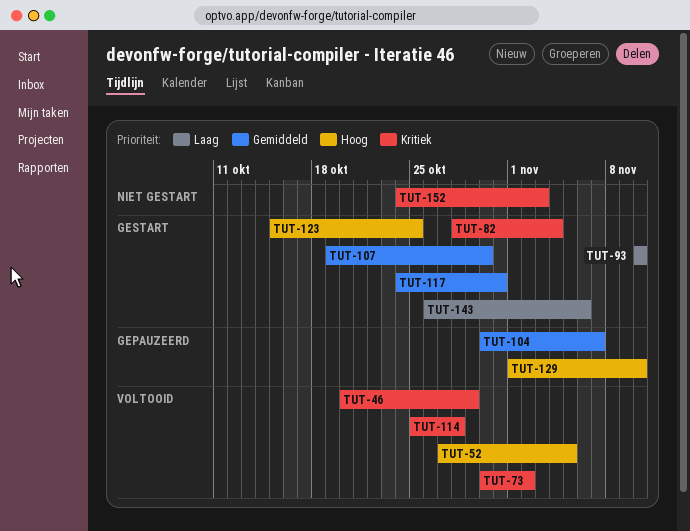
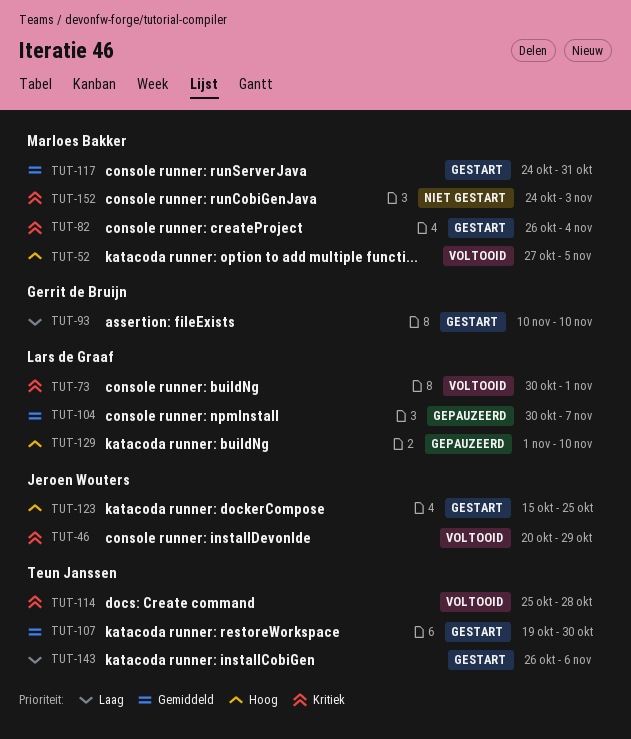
TUT-73, due: Nov 2 -> Nov 1
TUT-82, start: Oct 28 -> Oct 26

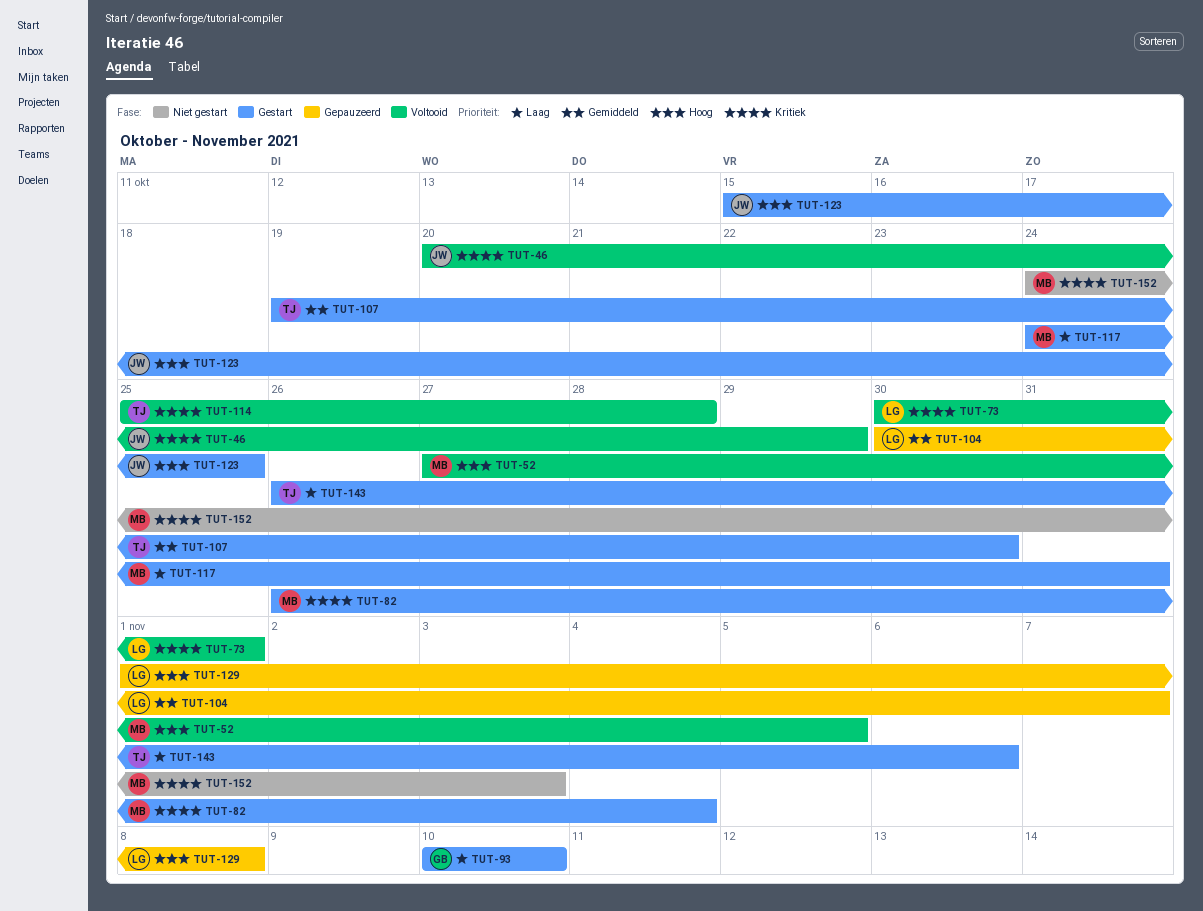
TUT-117, priority: Gemiddeld -> Laag
TUT-129, due: Nov 10 -> Nov 8

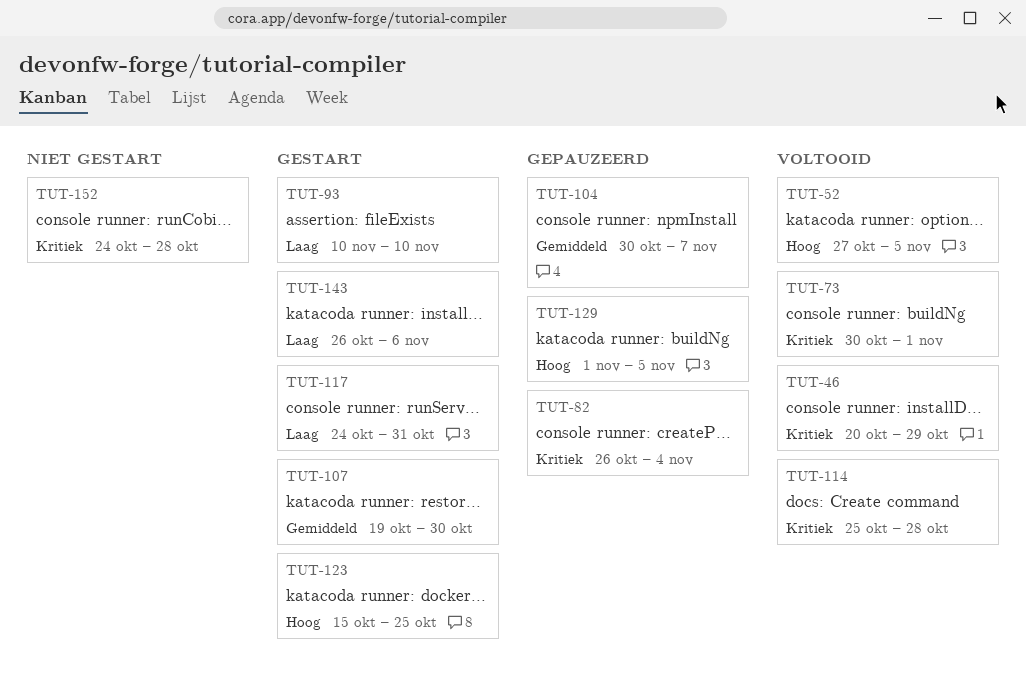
TUT-82, status: Gestart -> Gepauzeerd
TUT-129, due: Nov 8 -> Nov 5
TUT-152, due: Nov 3 -> Oct 28

